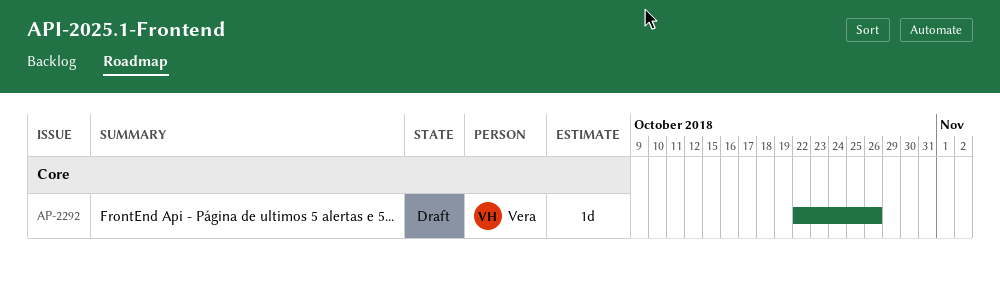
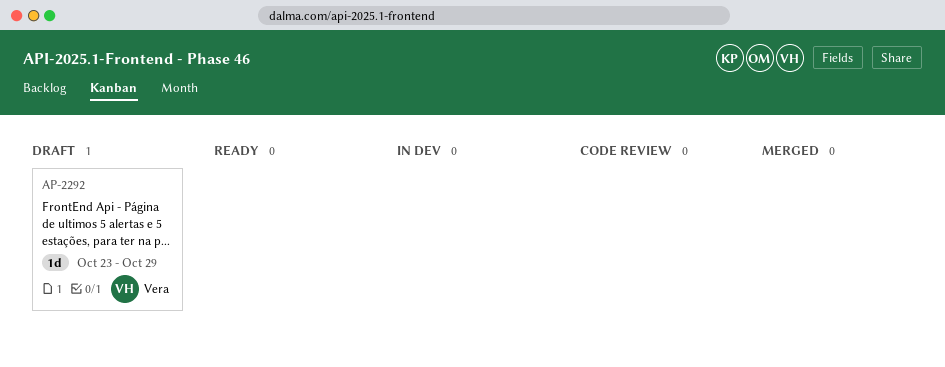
AP-2292, start: Oct 22 -> Oct 23
AP-2292, due: Oct 26 -> Oct 29

